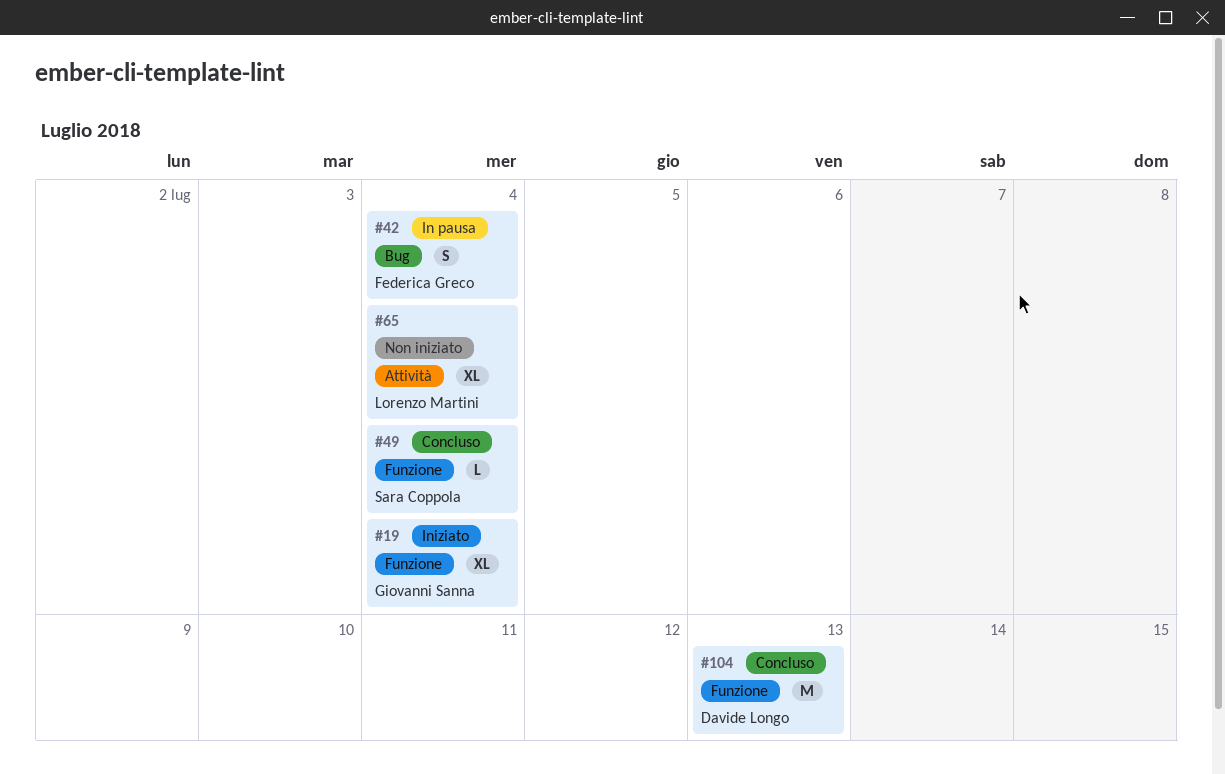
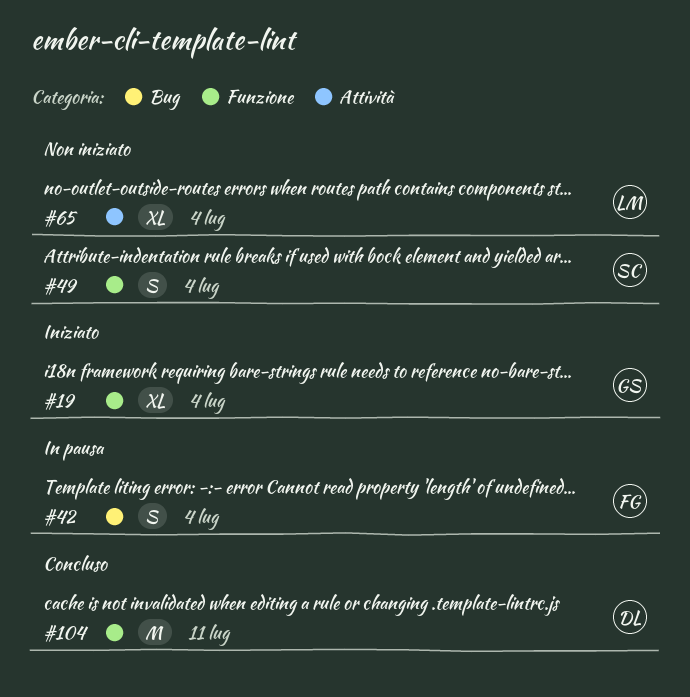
#49, status: Concluso -> Non iniziato
#49, estimate: L -> S
#104, due: Jul 13 -> Jul 11

